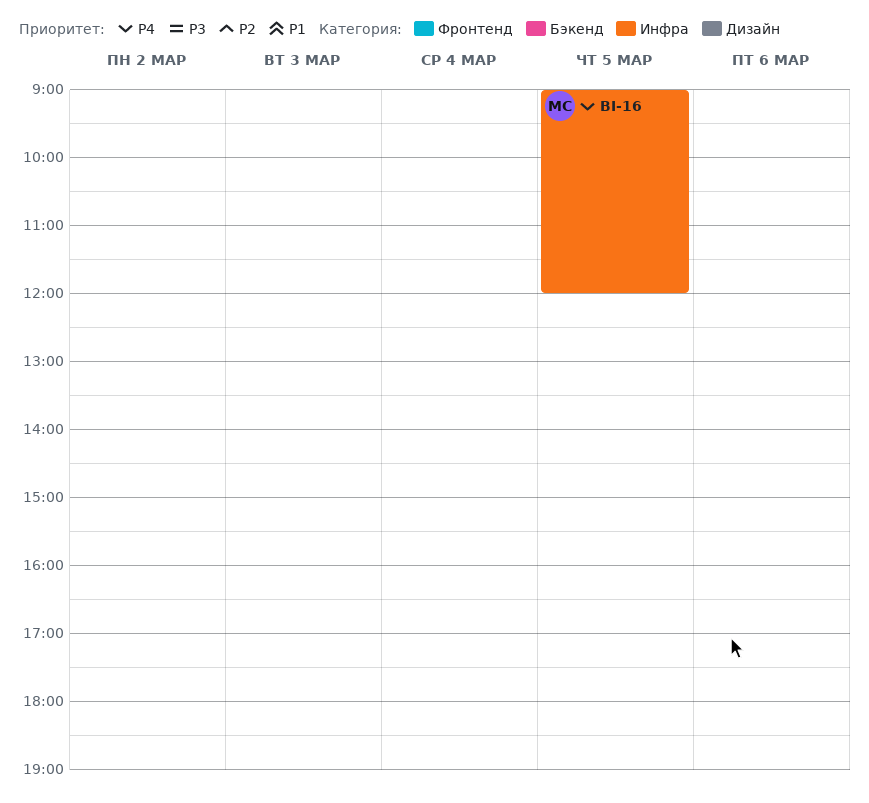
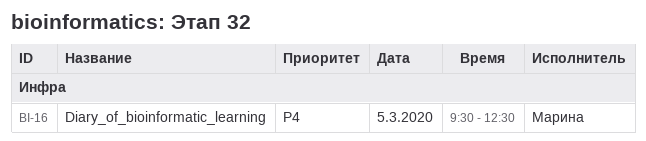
BI-16, begins: 09:00 -> 09:30
BI-16, ends: 12:00 -> 12:30

